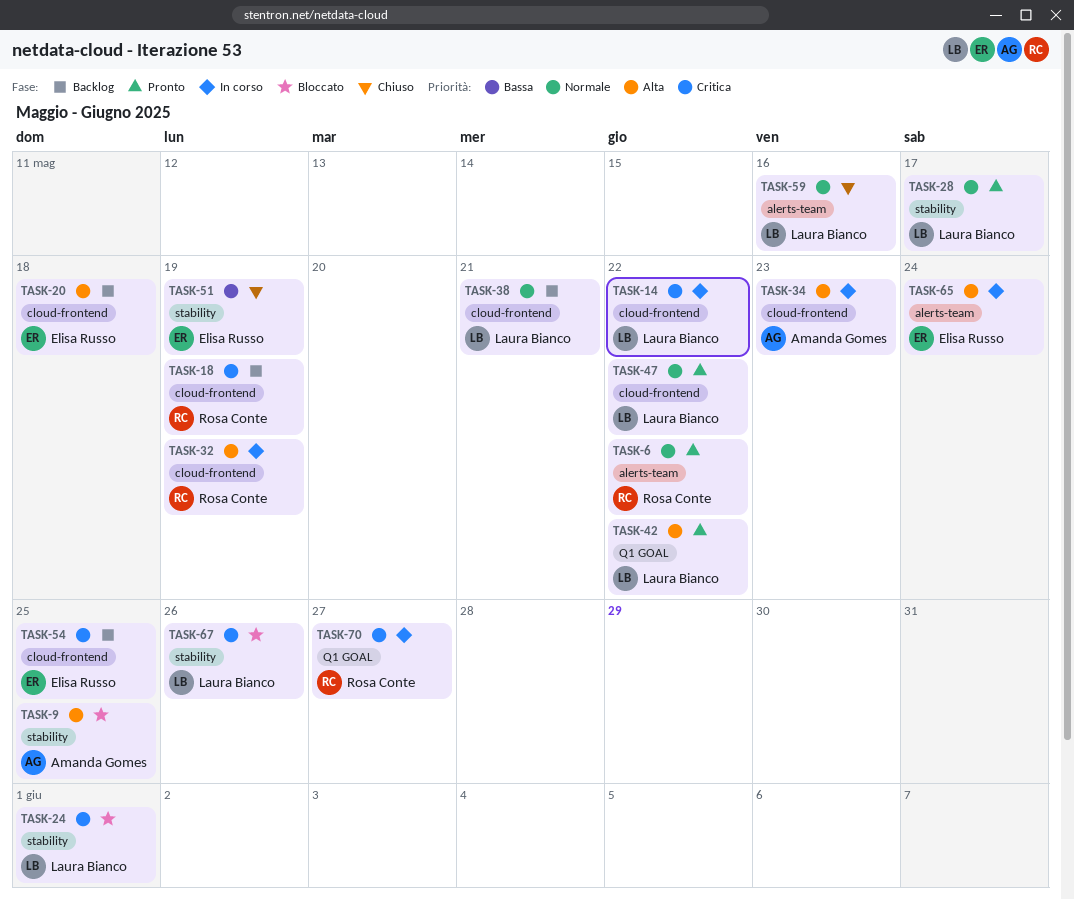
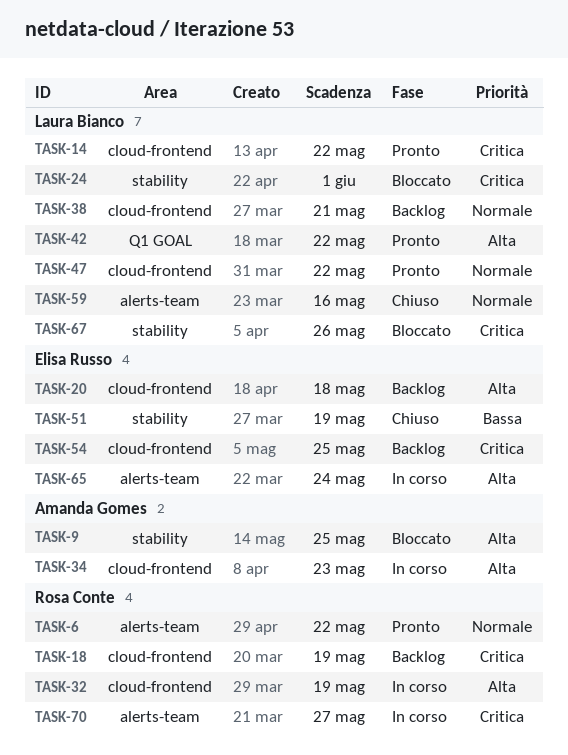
TASK-14, status: In corso -> Pronto
TASK-28: present -> none
TASK-70, label: Q1 GOAL -> alerts-team

